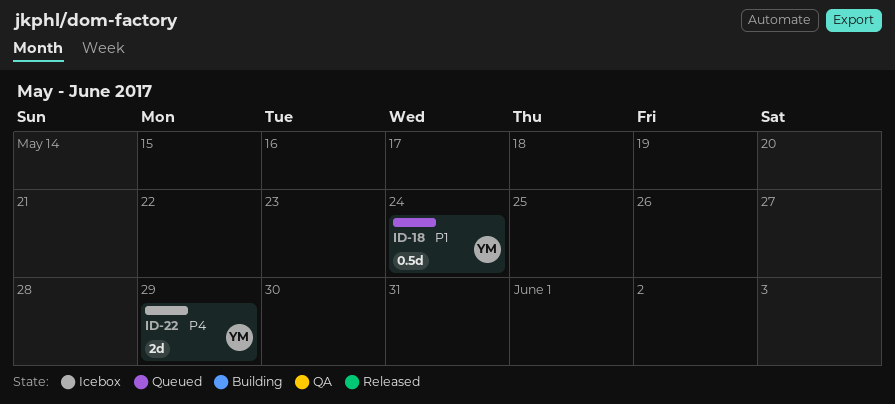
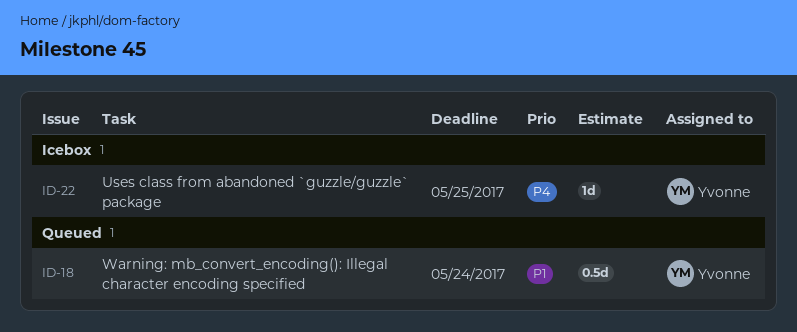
ID-22, estimate: 2d -> 1d
ID-22, due: May 29 -> May 25

